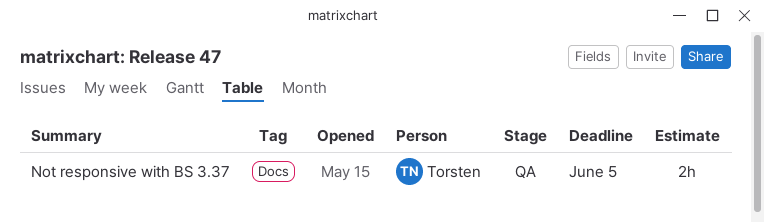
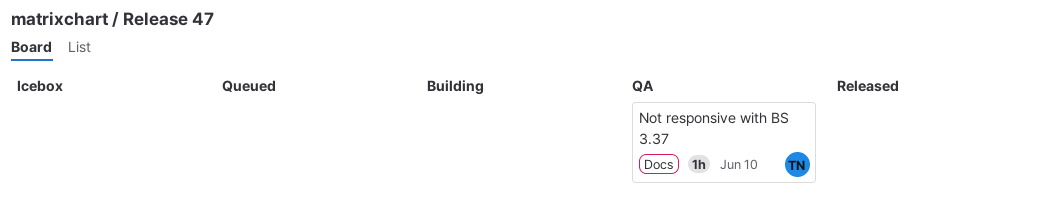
Not responsive with BS 3.37, estimate: 2h -> 1h
Not responsive with BS 3.37, due: Jun 5 -> Jun 10

